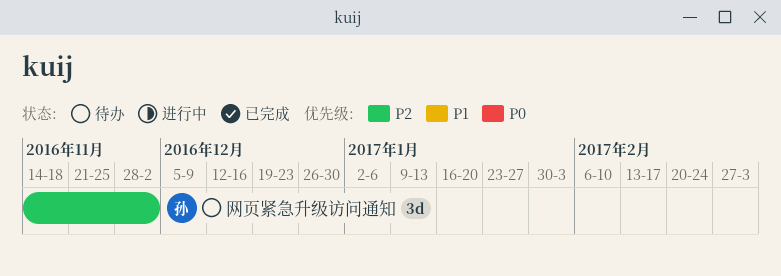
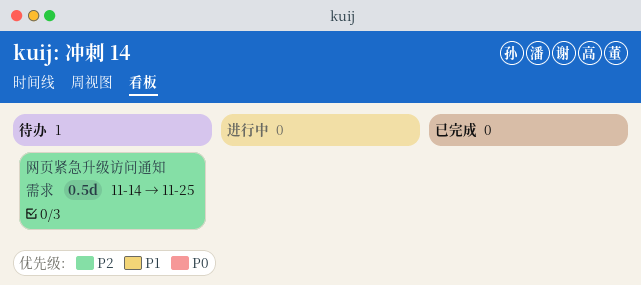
网页紧急升级访问通知, estimate: 3d -> 0.5d
网页紧急升级访问通知, due: Dec 2 -> Nov 25

